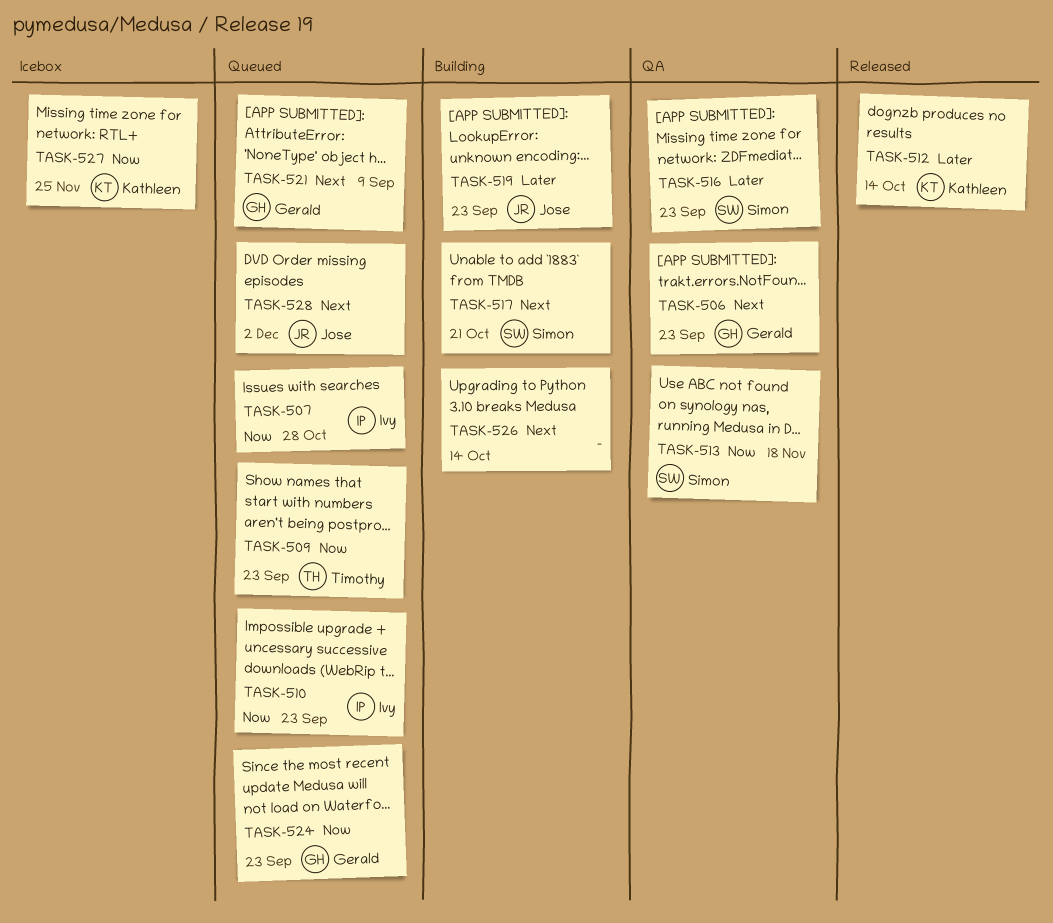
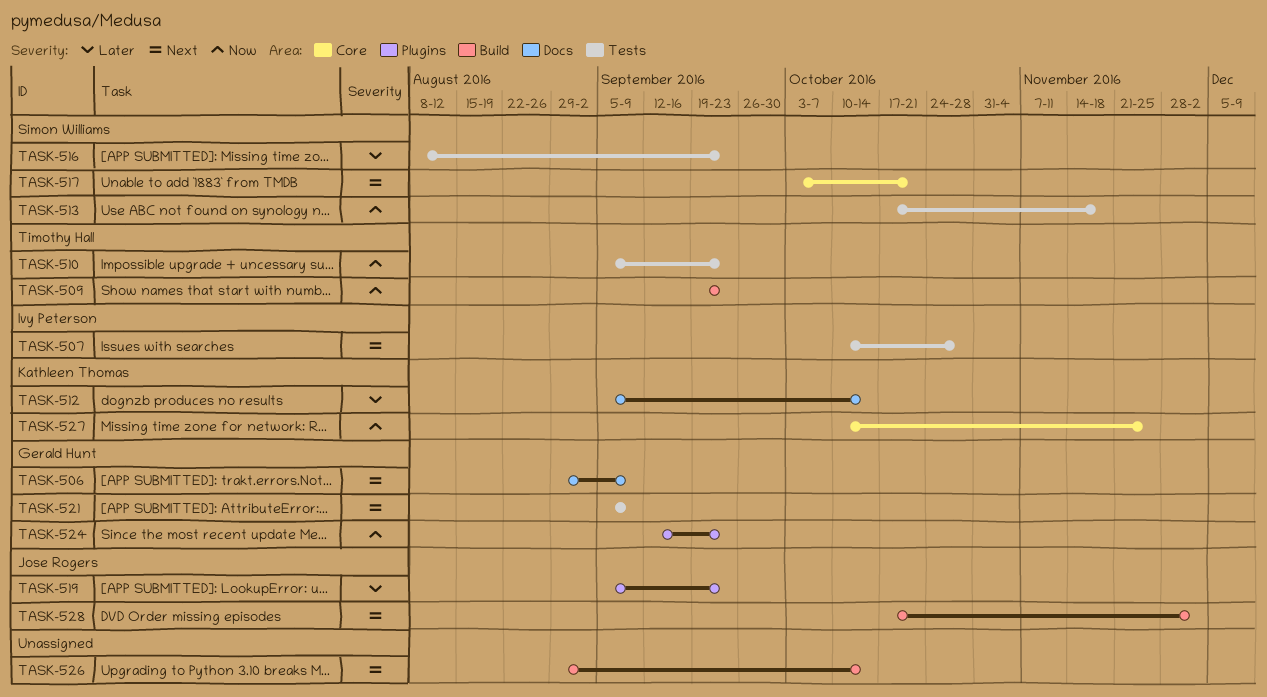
TASK-506, due: Sep 23 -> Sep 9
TASK-507, priority: Now -> Next
TASK-510, owner: Ivy Peterson -> Timothy Hall

